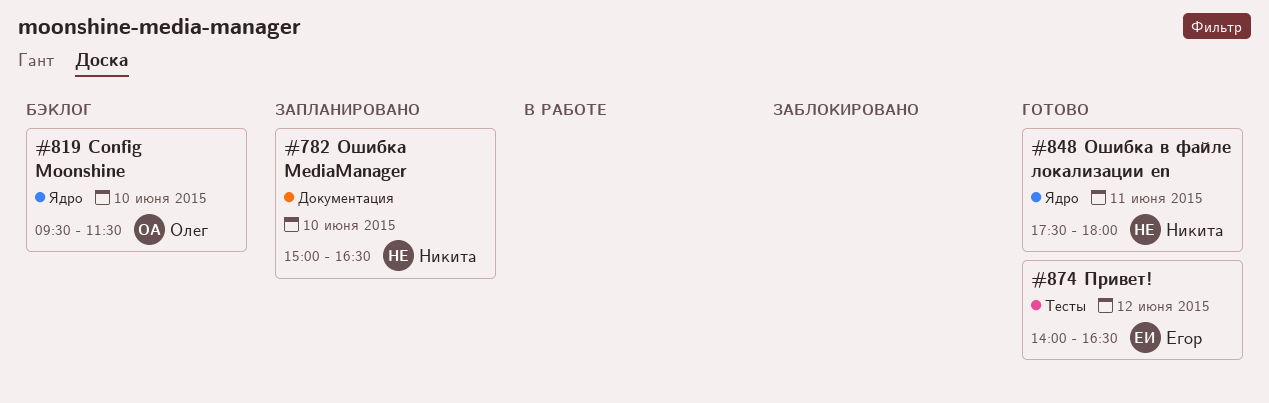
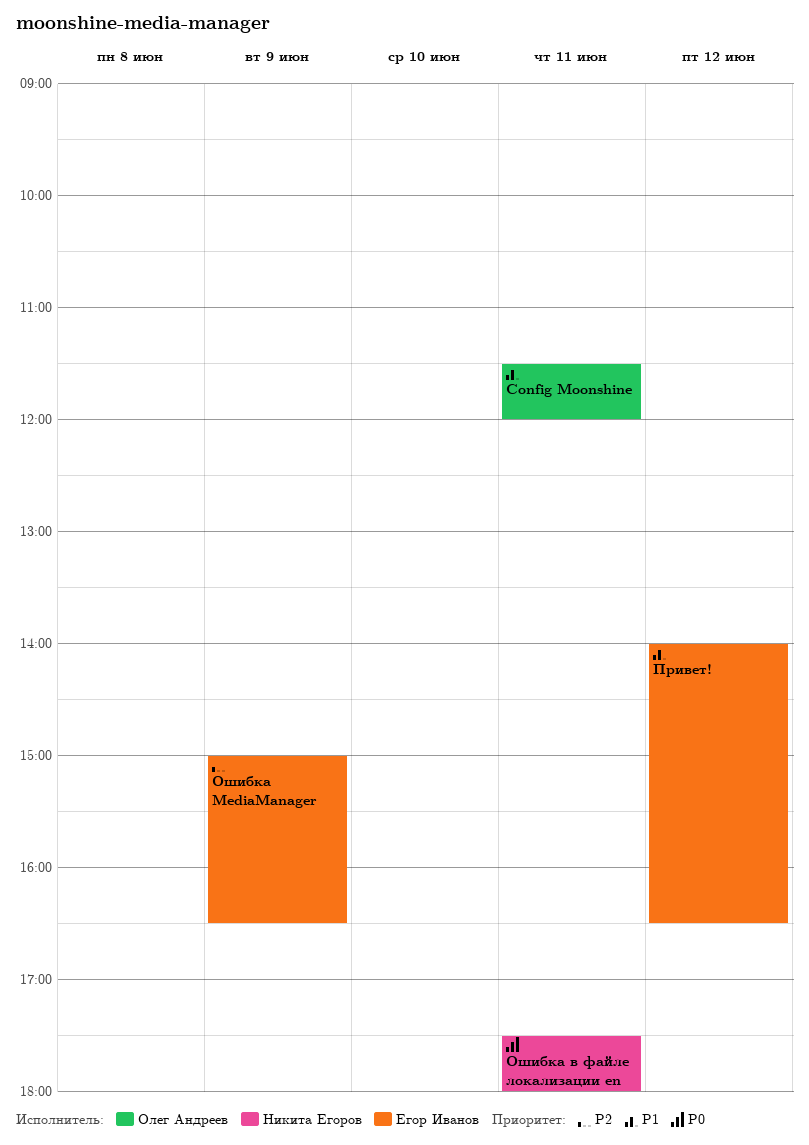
Config Moonshine, day: Jun 10 -> Jun 11
Config Moonshine, begins: 09:30 -> 11:30
Config Moonshine, ends: 11:30 -> 12:00
Ошибка MediaManager, owner: Никита Егоров -> Егор Иванов
Ошибка MediaManager, day: Jun 10 -> Jun 9

